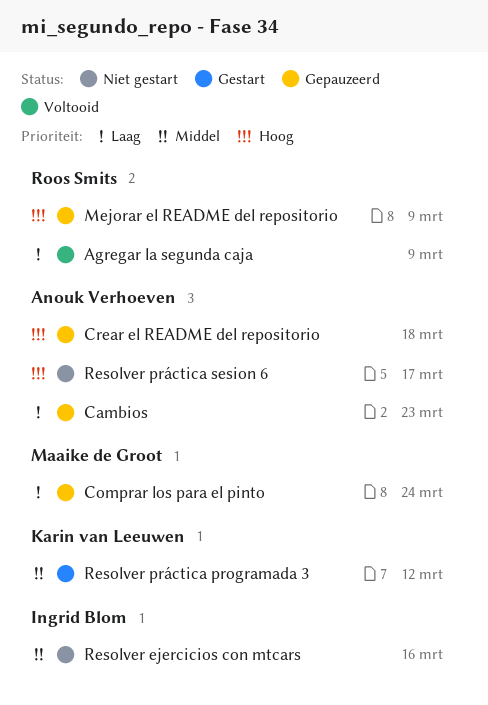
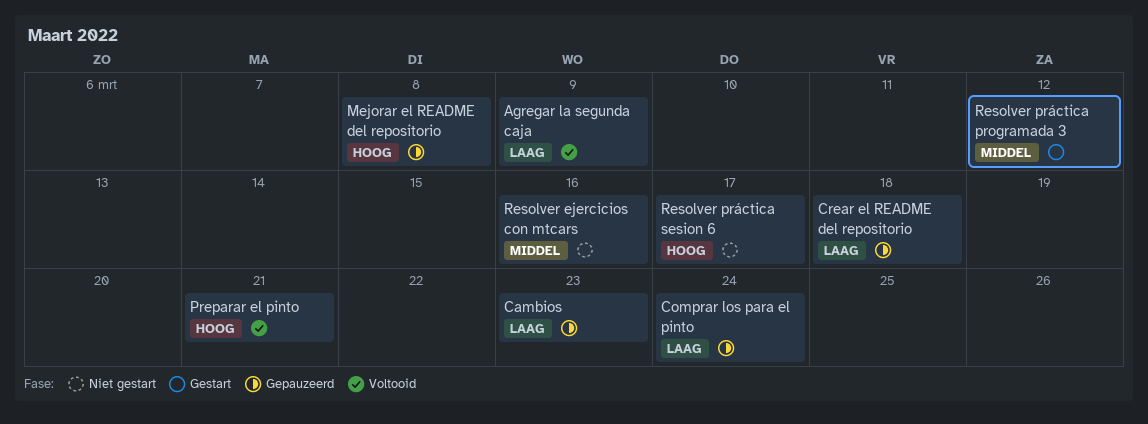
Crear el README del repositorio, priority: Hoog -> Laag
Mejorar el README del repositorio, due: Mar 9 -> Mar 8
Preparar el pinto: none -> present

